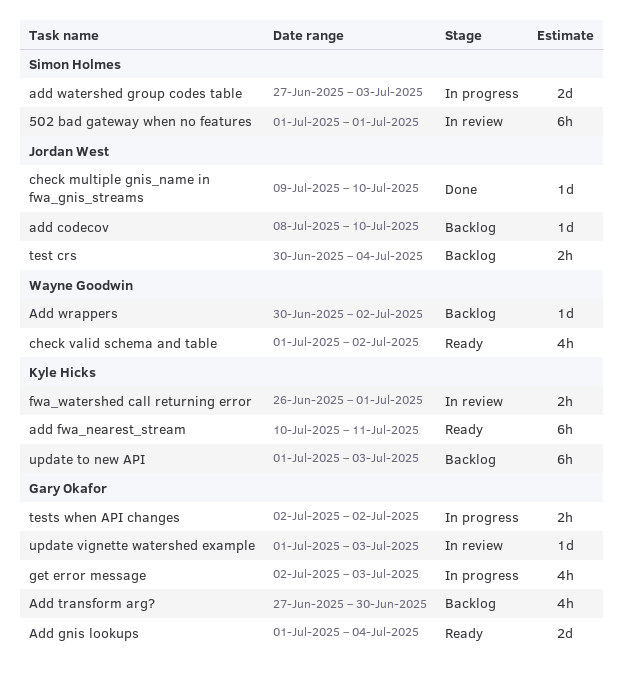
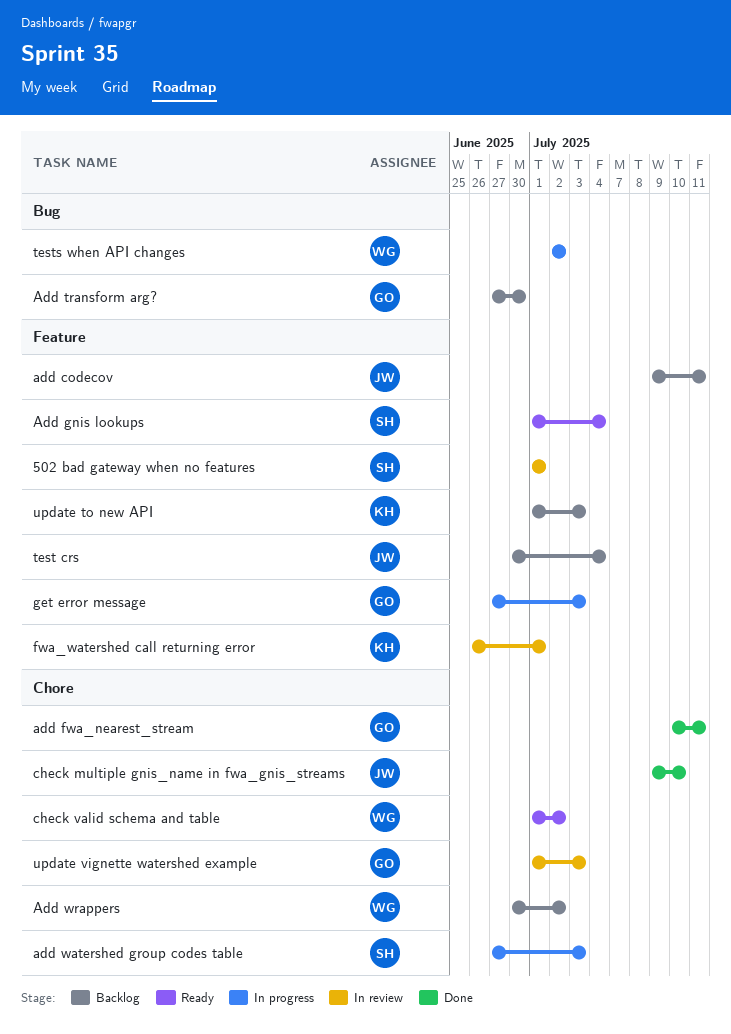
add codecov, start: Jul 8 -> Jul 9
add codecov, due: Jul 10 -> Jul 11
add fwa_nearest_stream, status: Ready -> Done
add fwa_nearest_stream, owner: Kyle Hicks -> Gary Okafor
Add gnis lookups, owner: Gary Okafor -> Simon Holmes
get error message, start: Jul 2 -> Jun 27
tests when API changes, owner: Gary Okafor -> Wayne Goodwin

